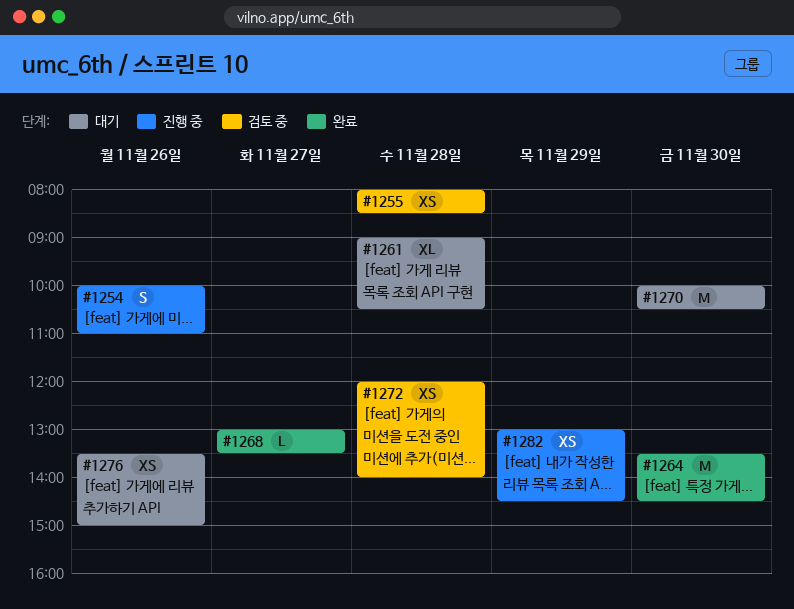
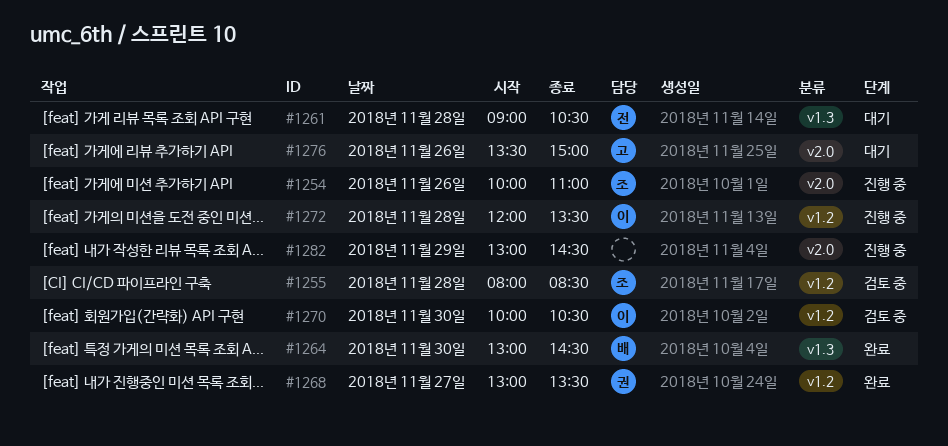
#1264, begins: 13:30 -> 13:00
#1270, status: 대기 -> 검토 중
#1272, status: 검토 중 -> 진행 중
#1272, ends: 14:00 -> 13:30

